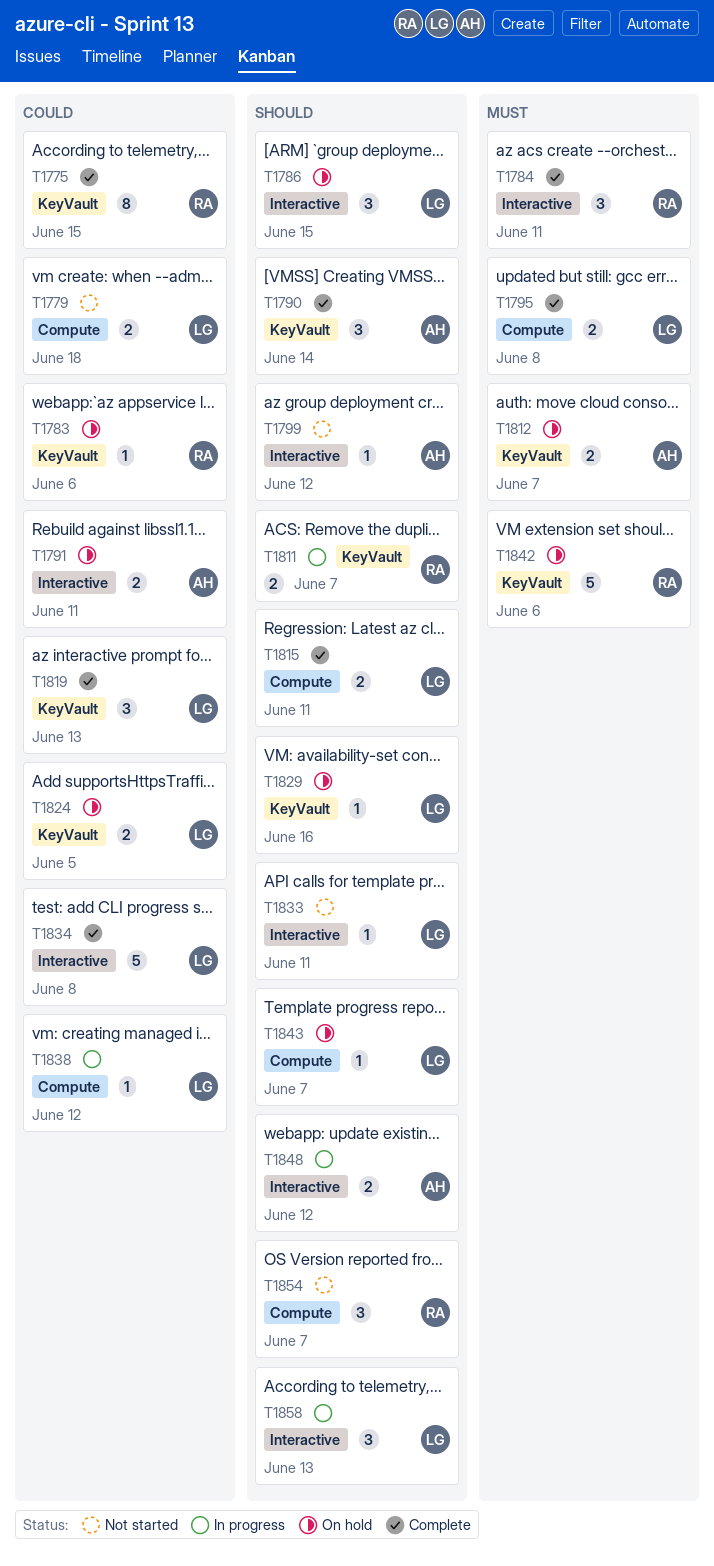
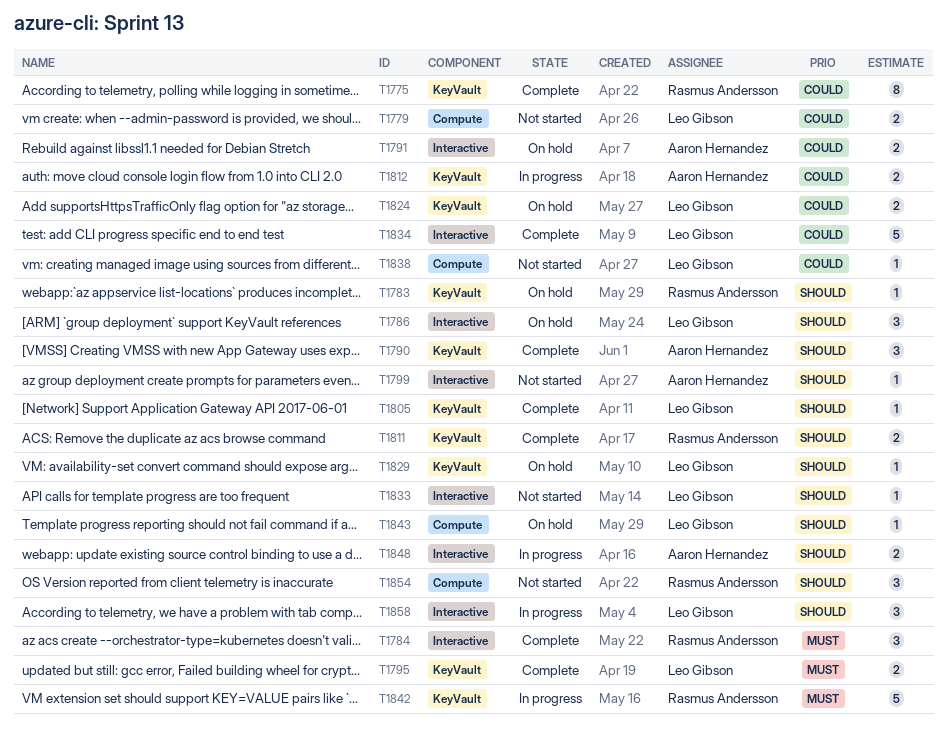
T1783, priority: Could -> Should
T1795, label: Compute -> KeyVault
T1805: none -> present
T1811, status: In progress -> Complete
T1812, status: On hold -> In progress
T1812, priority: Must -> Could
T1815: present -> none
T1819: present -> none
T1838, status: In progress -> Not started
T1842, status: On hold -> In progress

